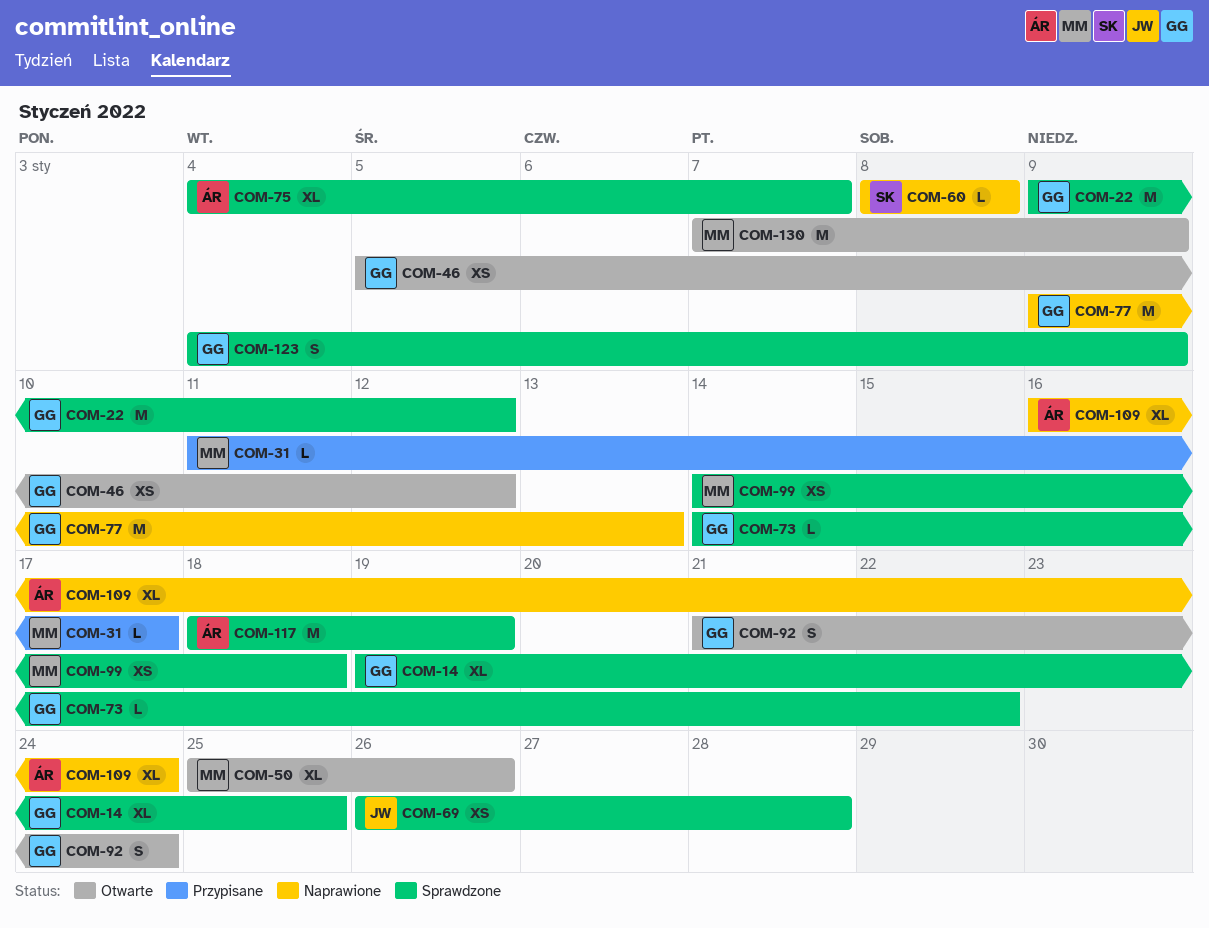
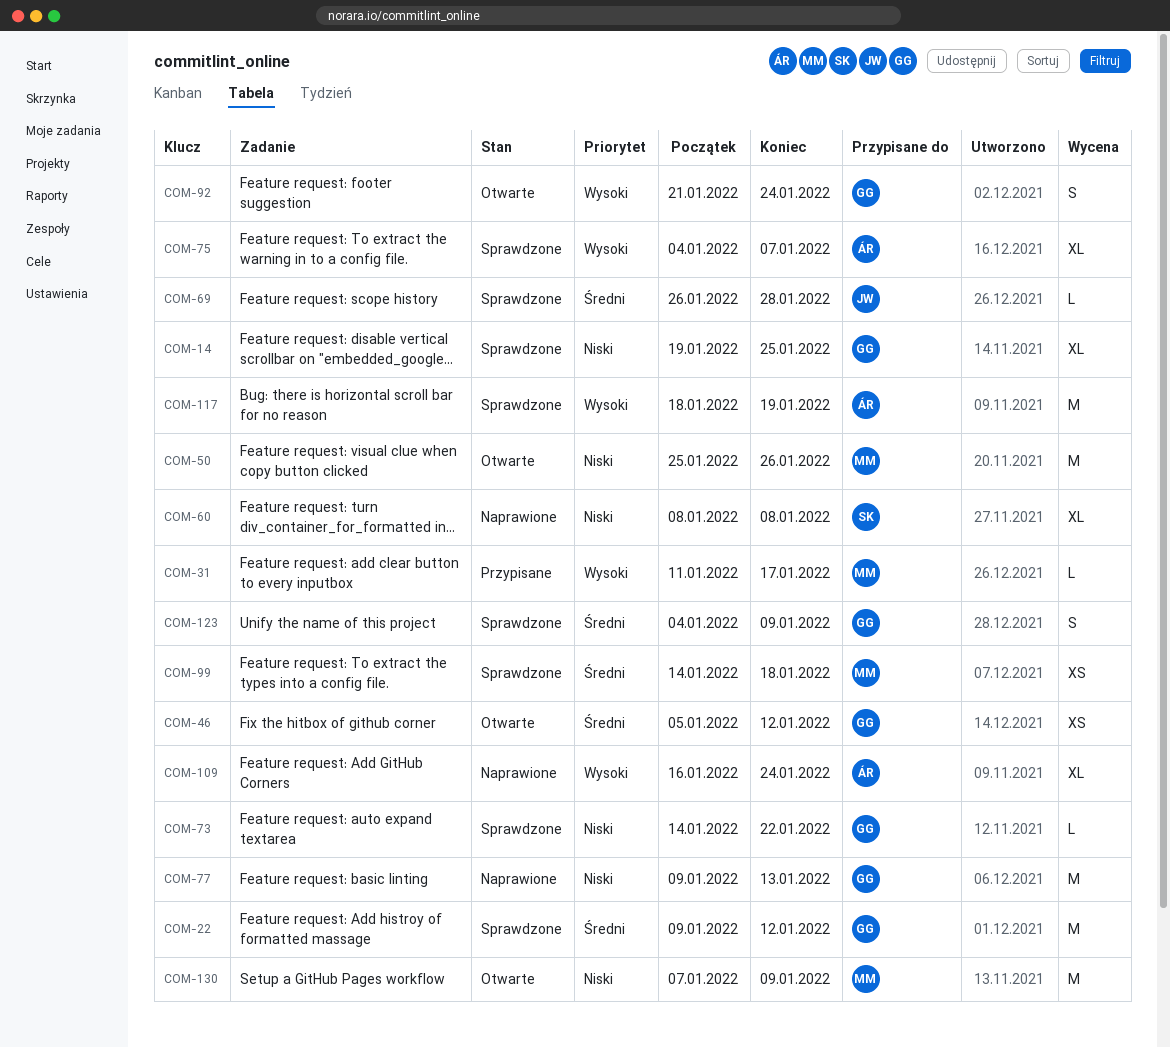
COM-50, estimate: XL -> M
COM-60, estimate: L -> XL
COM-69, estimate: XS -> L

